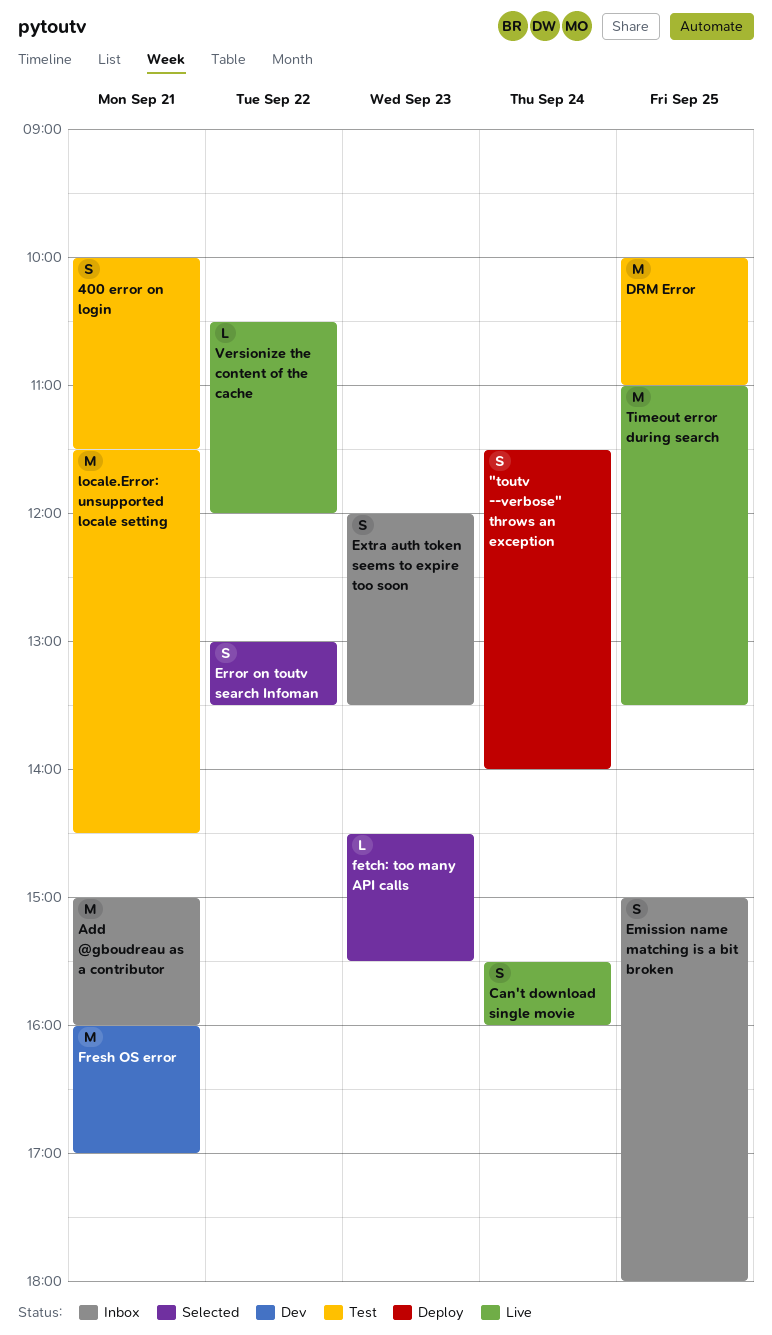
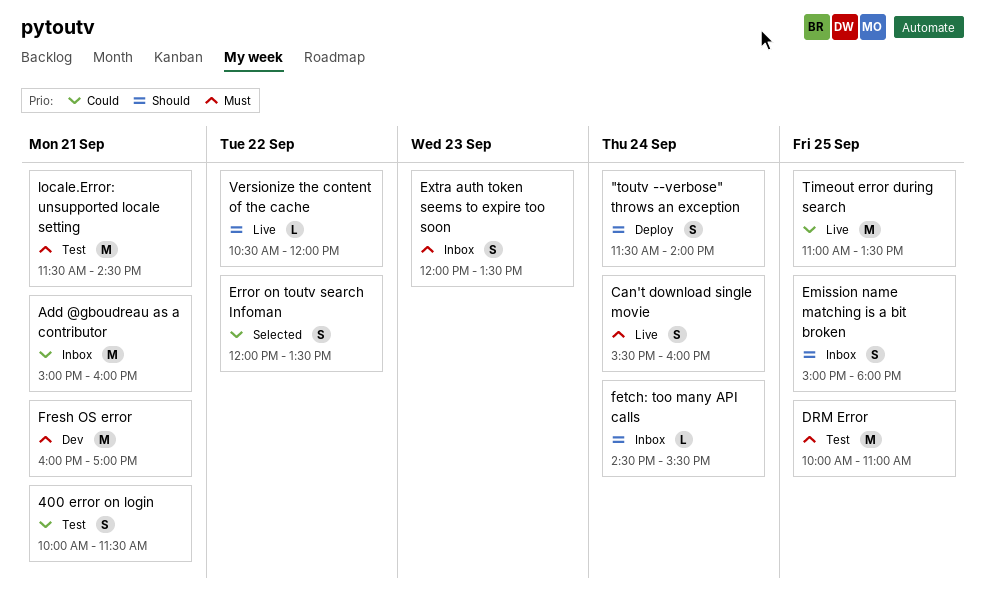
Error on toutv search Infoman, begins: 13:00 -> 12:00
fetch: too many API calls, status: Selected -> Inbox
fetch: too many API calls, day: Sep 23 -> Sep 24

